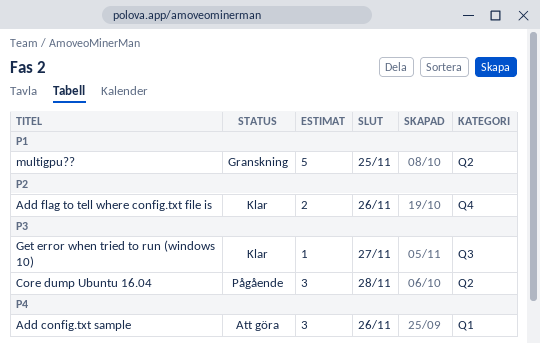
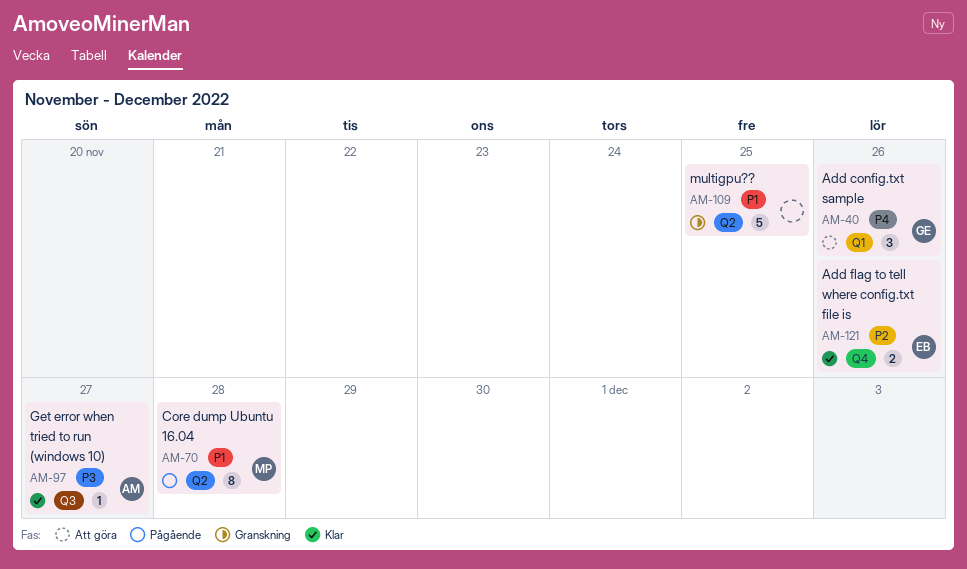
Core dump Ubuntu 16.04, priority: P3 -> P1
Core dump Ubuntu 16.04, estimate: 3 -> 8

